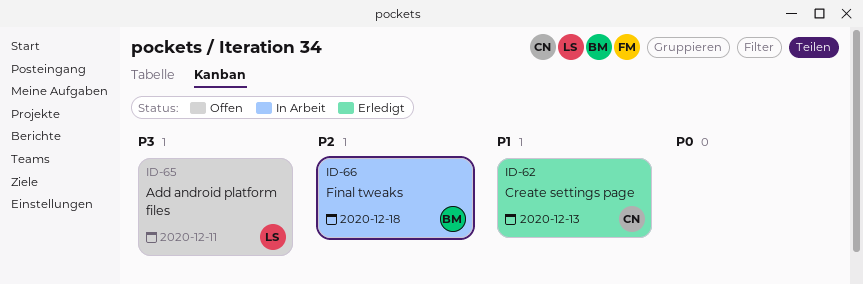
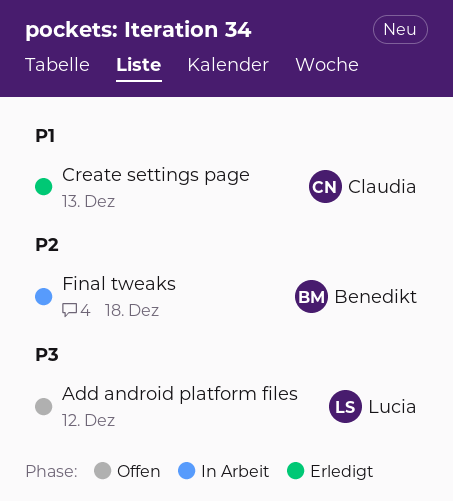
Add android platform files, due: Dec 11 -> Dec 12

